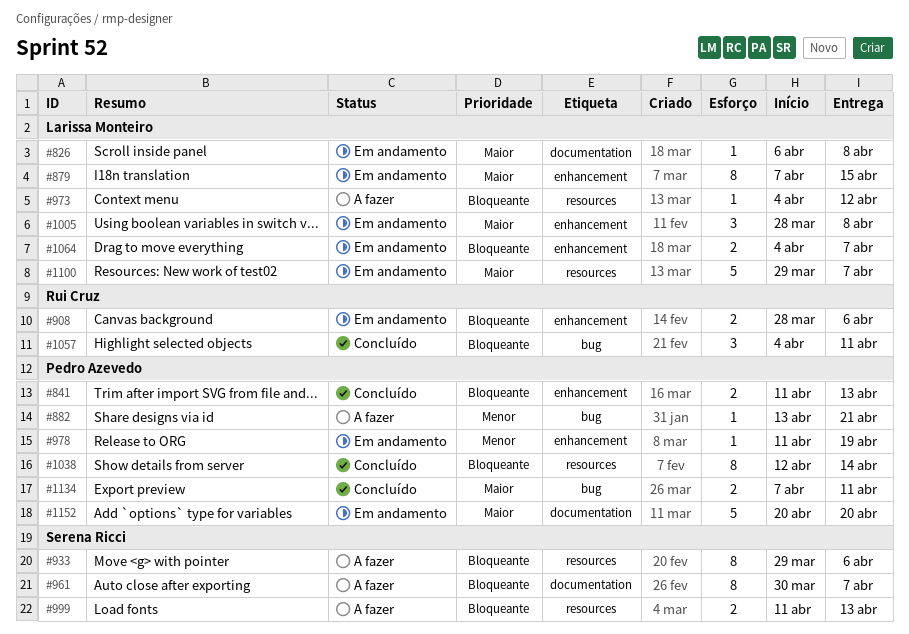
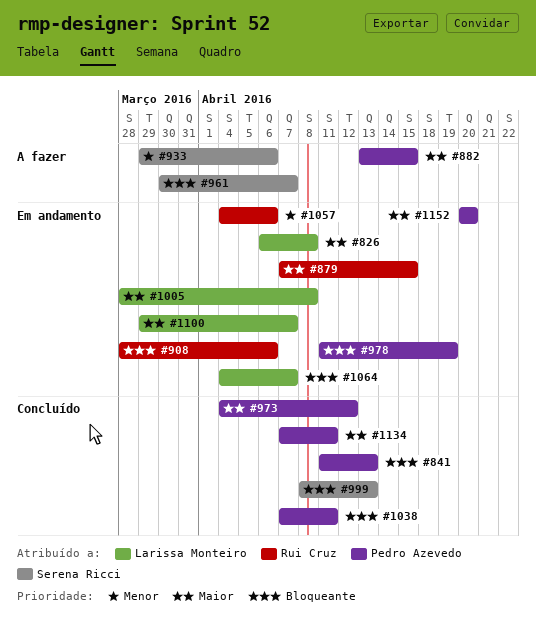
#879, owner: Larissa Monteiro -> Rui Cruz
#882, priority: Menor -> Maior
#882, due: Apr 21 -> Apr 15
#933, priority: Bloqueante -> Menor
#973, status: A fazer -> Concluído
#973, owner: Larissa Monteiro -> Pedro Azevedo
#973, priority: Bloqueante -> Maior
#978, priority: Menor -> Bloqueante
#999, status: A fazer -> Concluído
#999, start: Apr 11 -> Apr 8
#1038, start: Apr 12 -> Apr 7
#1038, due: Apr 14 -> Apr 11
#1057, status: Concluído -> Em andamento
#1057, priority: Bloqueante -> Menor
#1057, due: Apr 11 -> Apr 6

